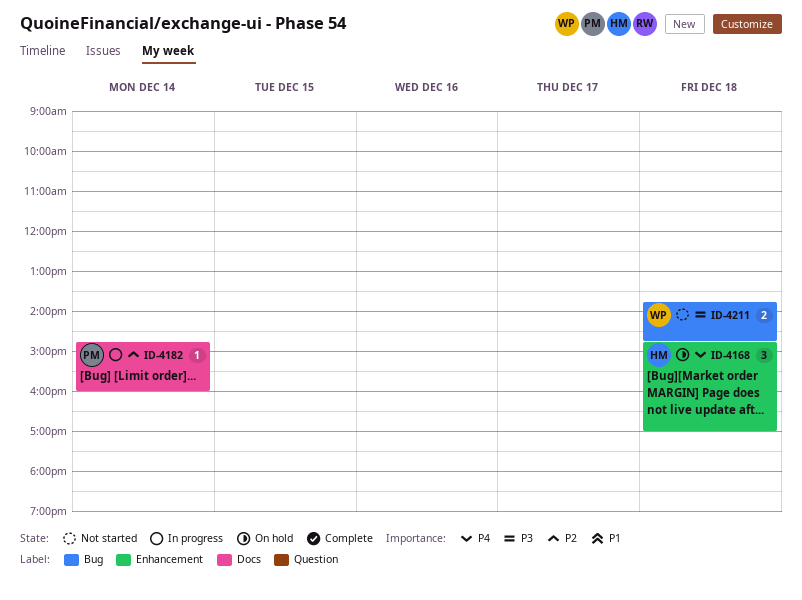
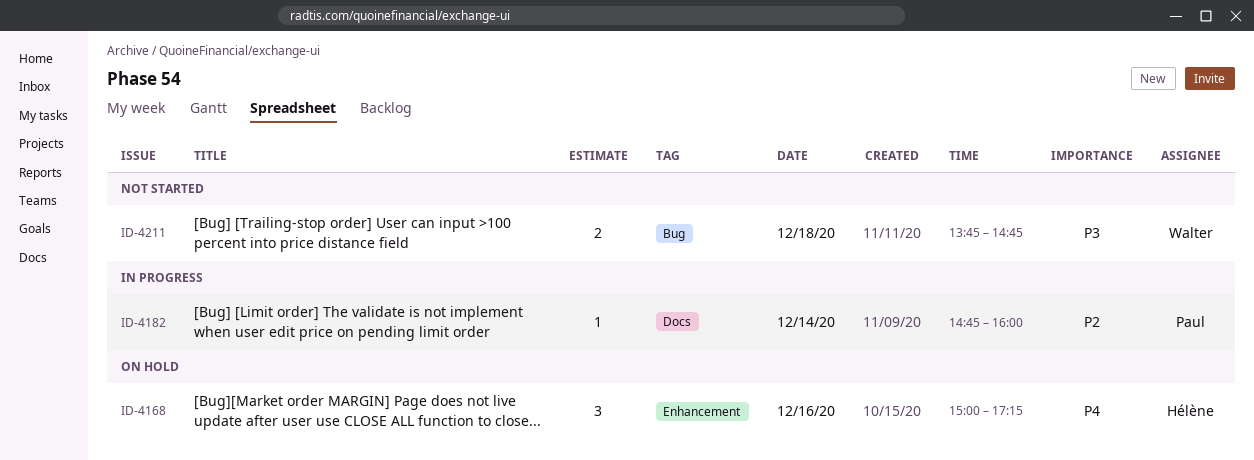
ID-4168, day: Dec 18 -> Dec 16
ID-4168, begins: 14:45 -> 15:00
ID-4168, ends: 17:00 -> 17:15

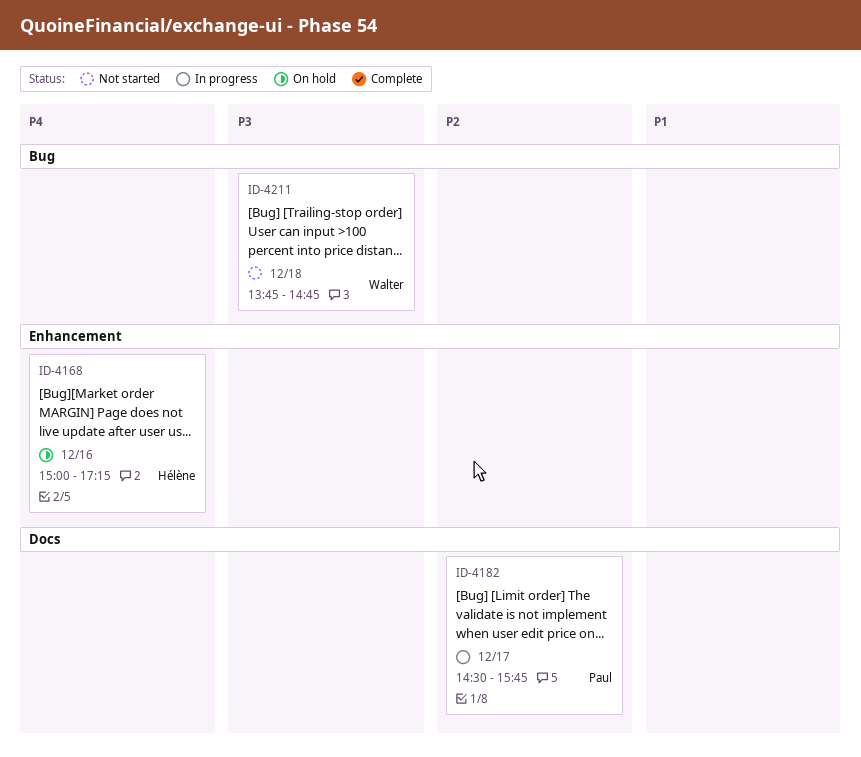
ID-4182, day: Dec 14 -> Dec 17
ID-4182, begins: 14:45 -> 14:30
ID-4182, ends: 16:00 -> 15:45

